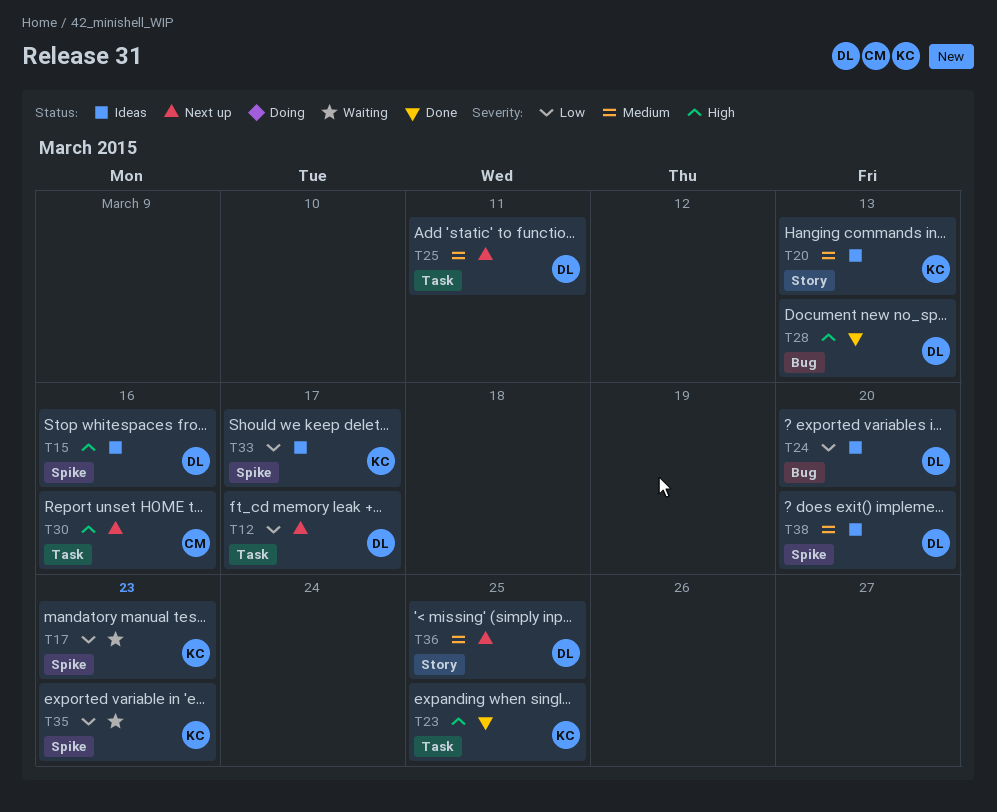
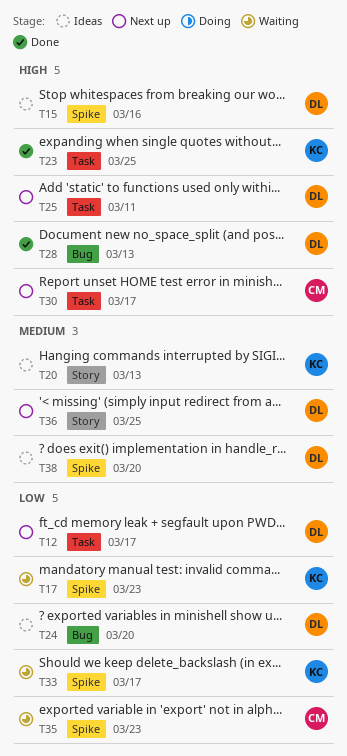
T25, priority: Medium -> High
T30, due: Mar 16 -> Mar 17
T33, status: Ideas -> Waiting
T35, owner: KC -> CM

